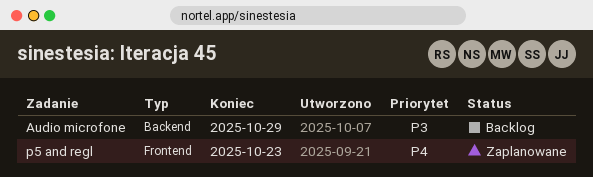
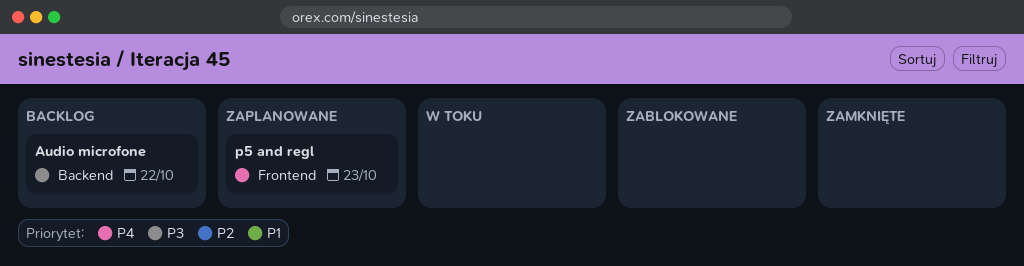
Audio microfone, due: Oct 29 -> Oct 22

